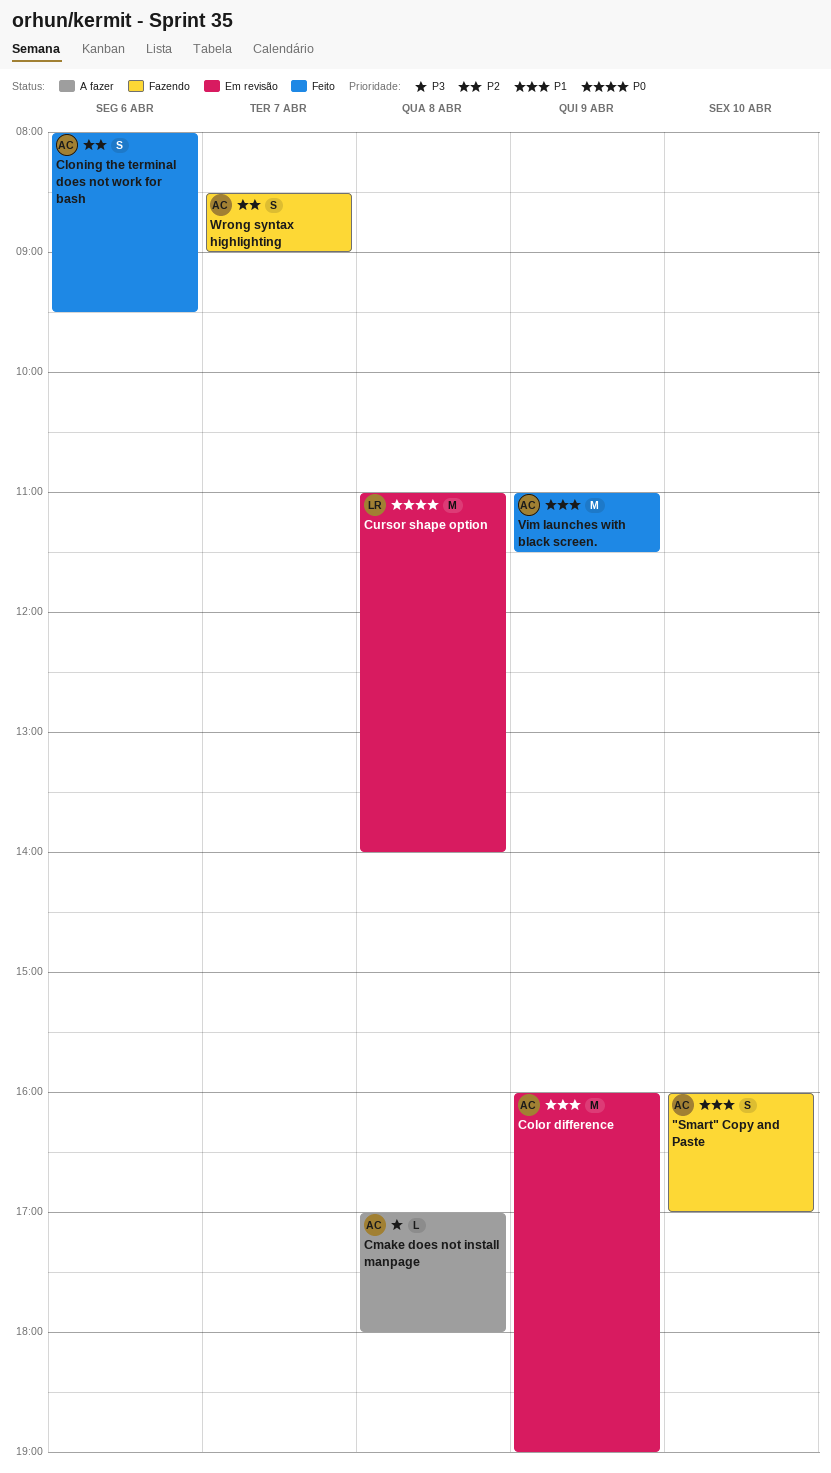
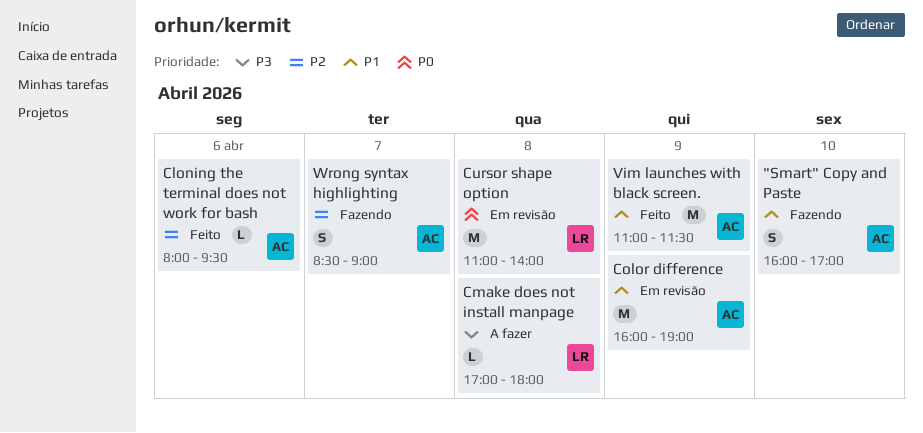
Cloning the terminal does not work for bash, estimate: S -> L
Cmake does not install manpage, owner: AC -> LR

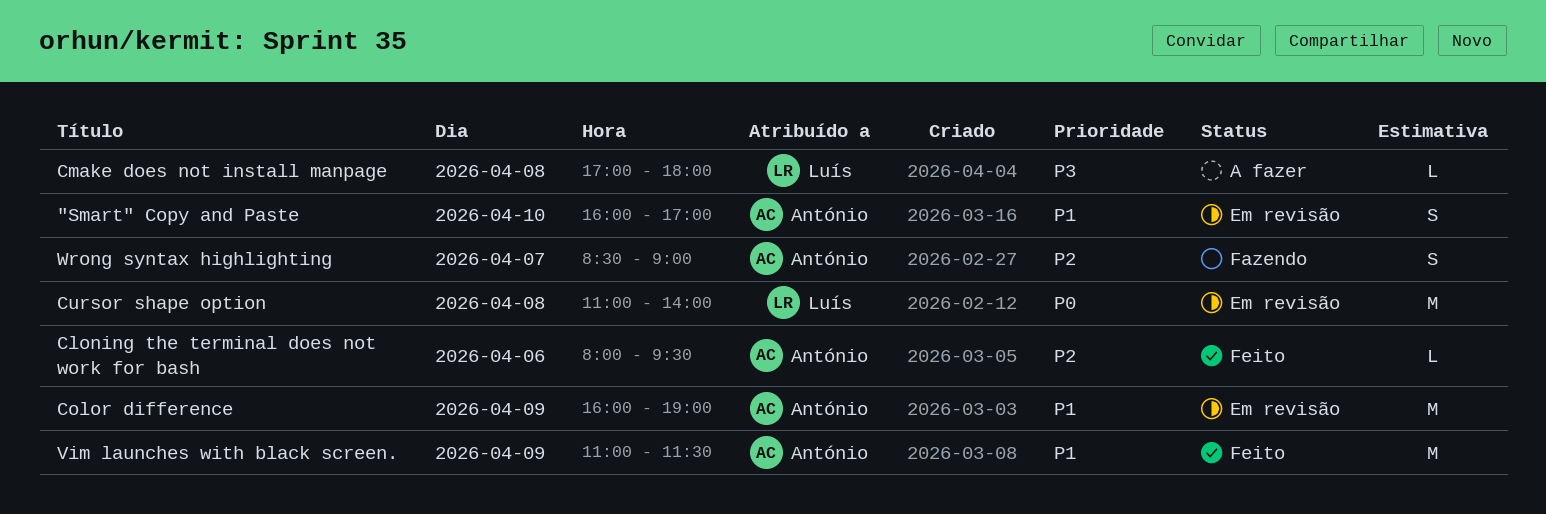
"Smart" Copy and Paste, status: Fazendo -> Em revisão

